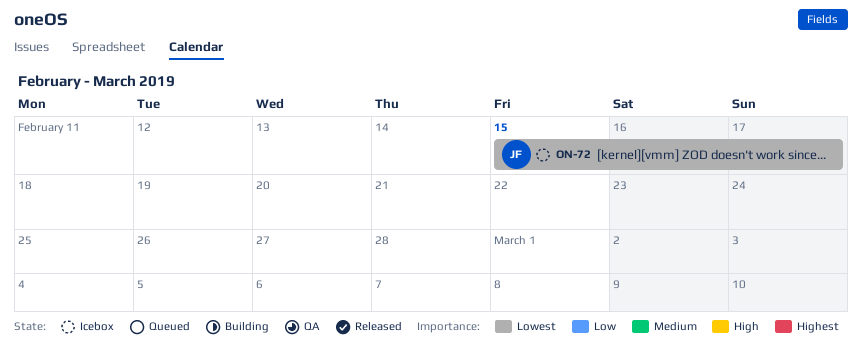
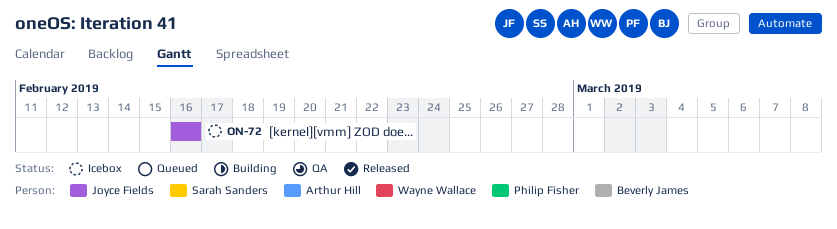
ON-72, start: Feb 15 -> Feb 16
ON-72, due: Feb 17 -> Feb 16

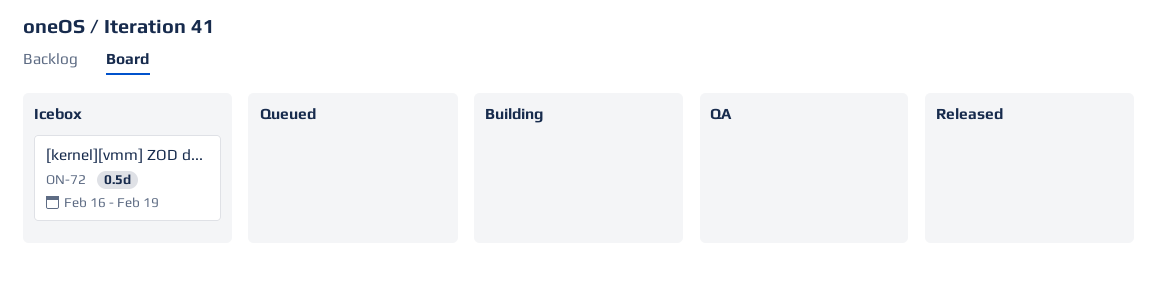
ON-72, due: Feb 16 -> Feb 19

